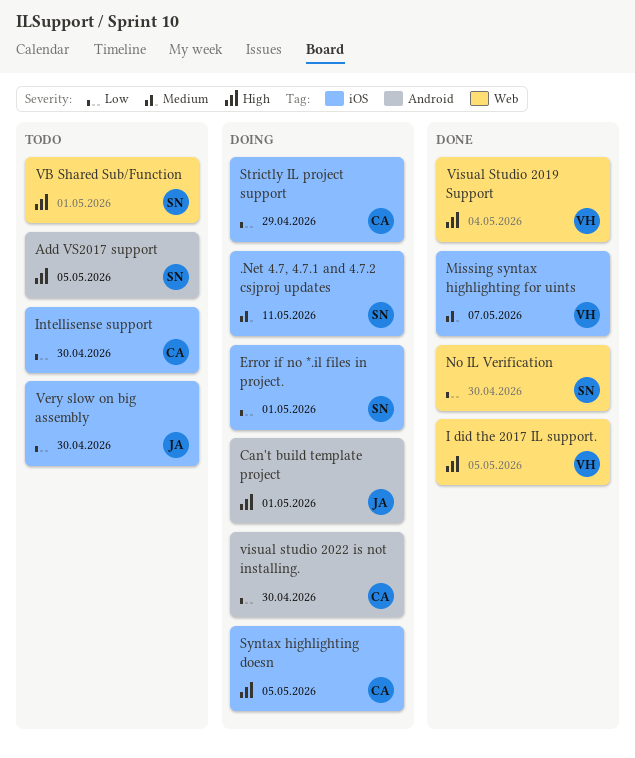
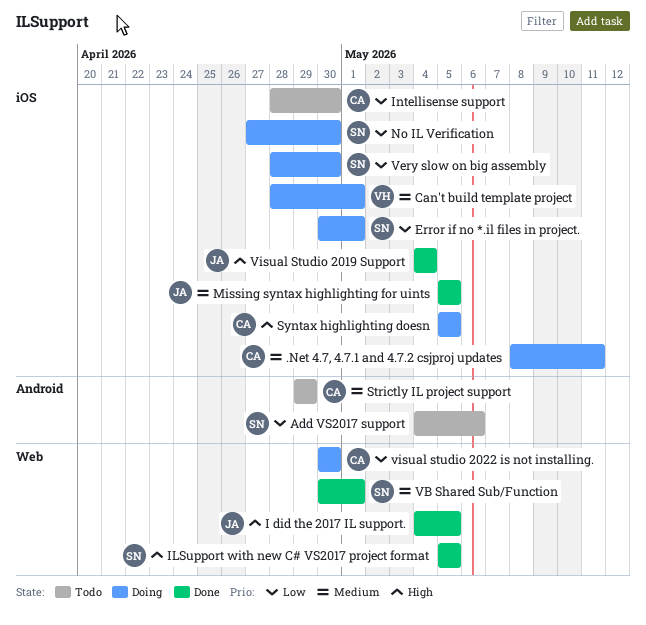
.Net 4.7, 4.7.1 and 4.7.2 csjproj updates, owner: SN -> CA
Add VS2017 support, priority: High -> Low
Add VS2017 support, due: May 5 -> May 6
Can't build template project, owner: JA -> VH
Can't build template project, priority: High -> Medium
Can't build template project, label: Android -> iOS
I did the 2017 IL support., owner: VH -> JA
ILSupport with new C# VS2017 project format: none -> present
Missing syntax highlighting for uints, owner: VH -> JA
Missing syntax highlighting for uints, due: May 7 -> May 5
No IL Verification, status: Done -> Doing
No IL Verification, label: Web -> iOS
Strictly IL project support, status: Doing -> Todo
Strictly IL project support, priority: Low -> Medium
Strictly IL project support, label: iOS -> Android
VB Shared Sub/Function, status: Todo -> Done
VB Shared Sub/Function, priority: High -> Medium
Very slow on big assembly, status: Todo -> Doing
Very slow on big assembly, owner: JA -> SN
Visual Studio 2019 Support, owner: VH -> JA
Visual Studio 2019 Support, label: Web -> iOS
visual studio 2022 is not installing., label: Android -> Web

